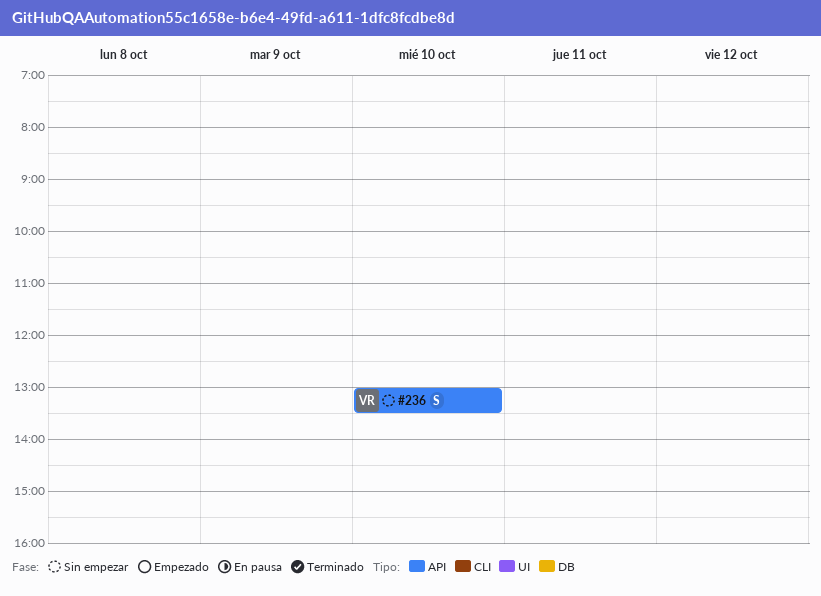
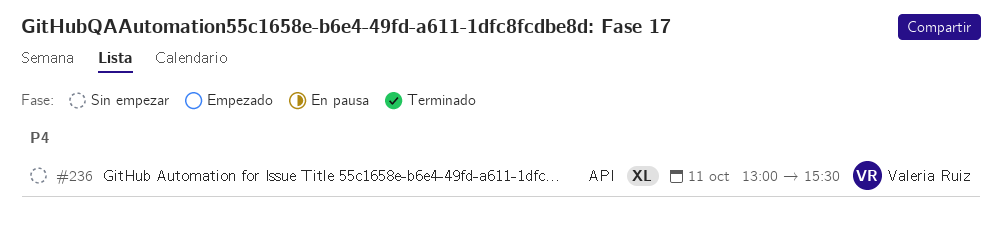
#236, estimate: S -> XL
#236, day: Oct 10 -> Oct 11
#236, ends: 13:30 -> 15:30

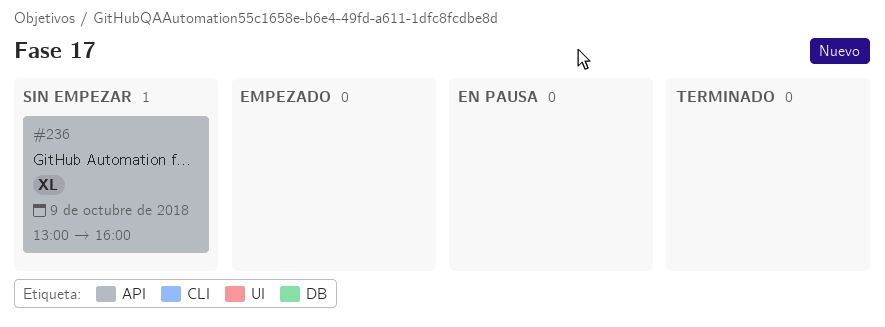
#236, day: Oct 11 -> Oct 9
#236, ends: 15:30 -> 16:00

